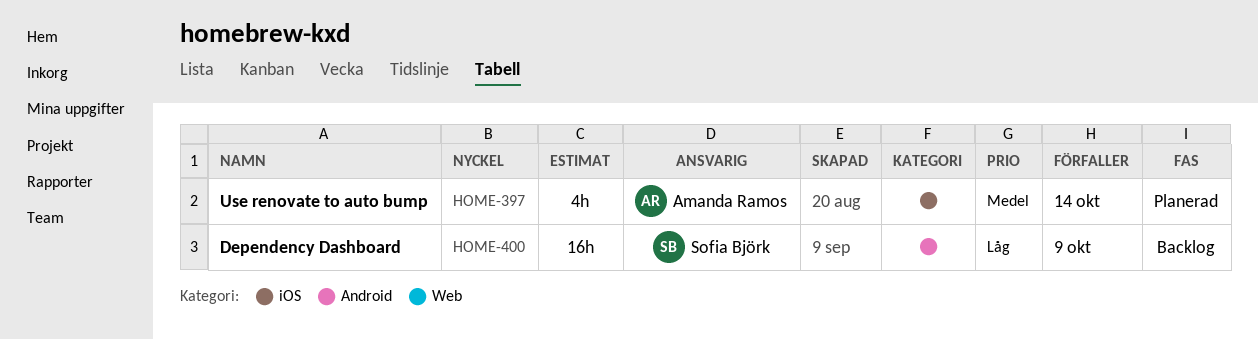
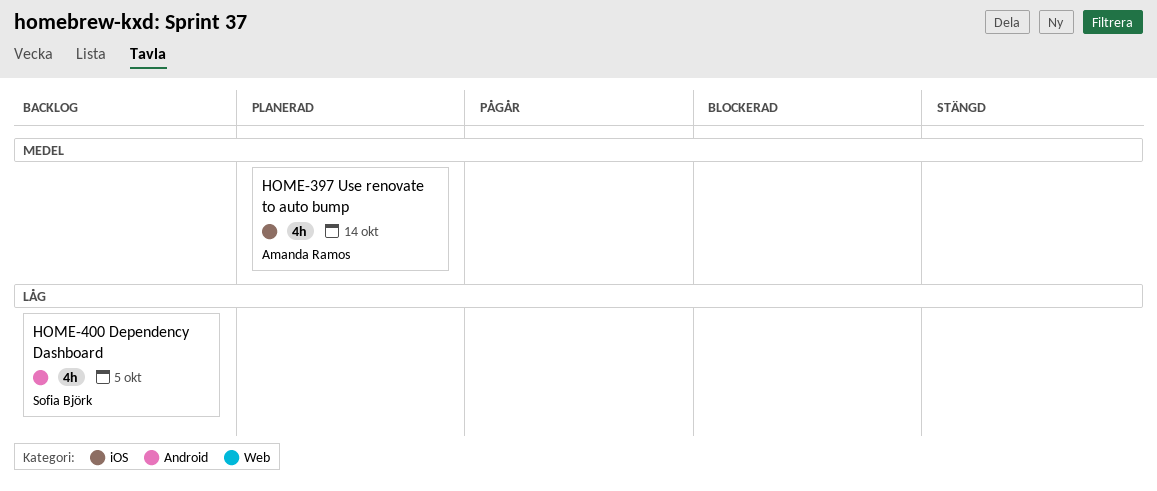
HOME-400, estimate: 16h -> 4h
HOME-400, due: Oct 9 -> Oct 5

